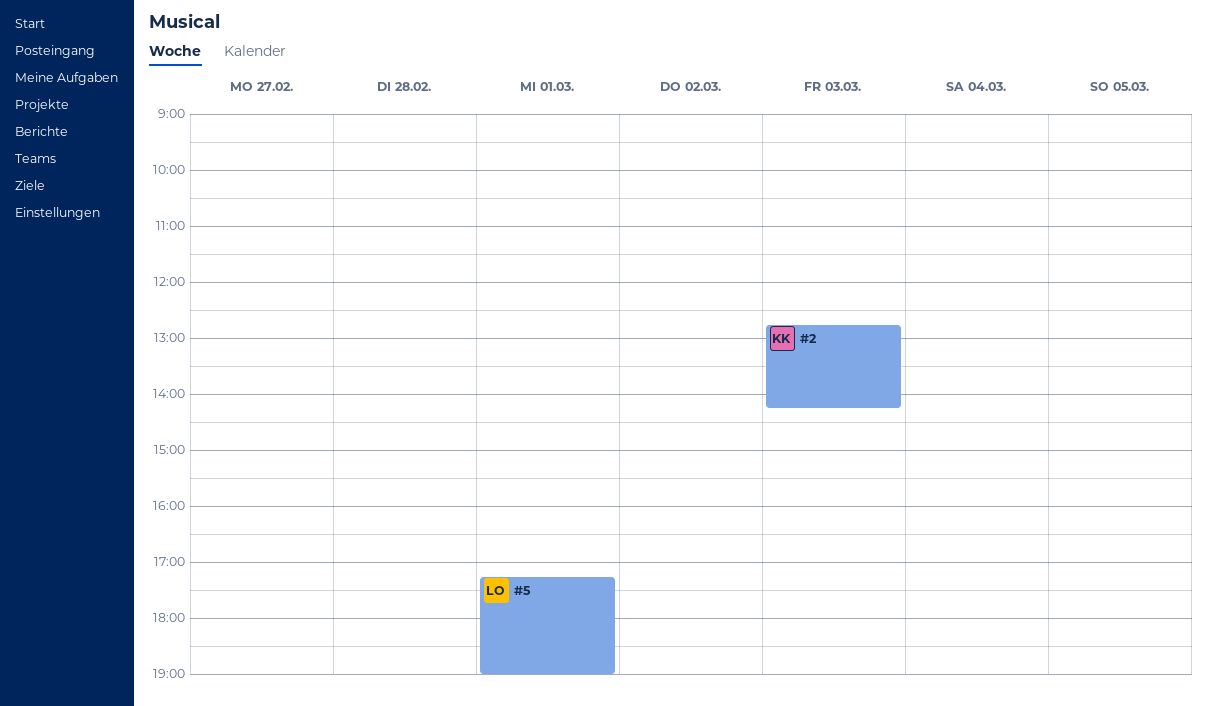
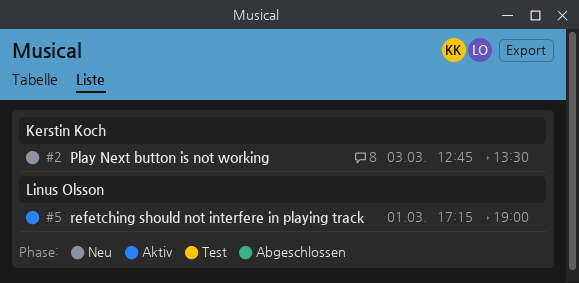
#2, ends: 14:15 -> 13:30

